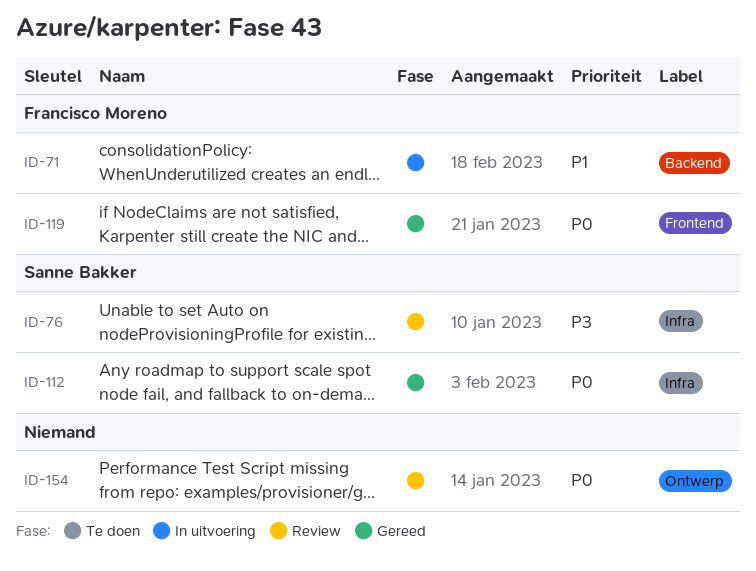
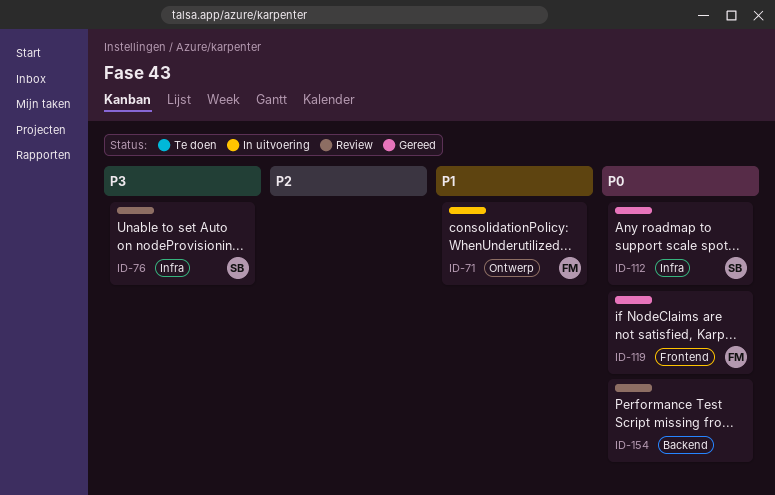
ID-71, label: Backend -> Ontwerp
ID-154, label: Ontwerp -> Backend

